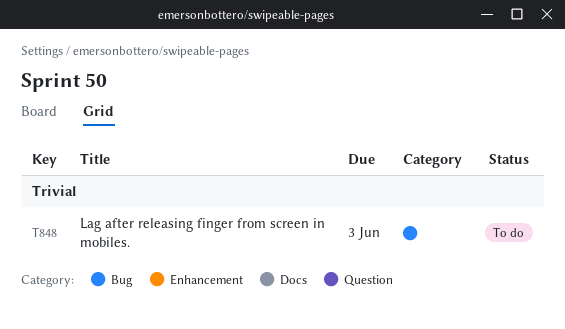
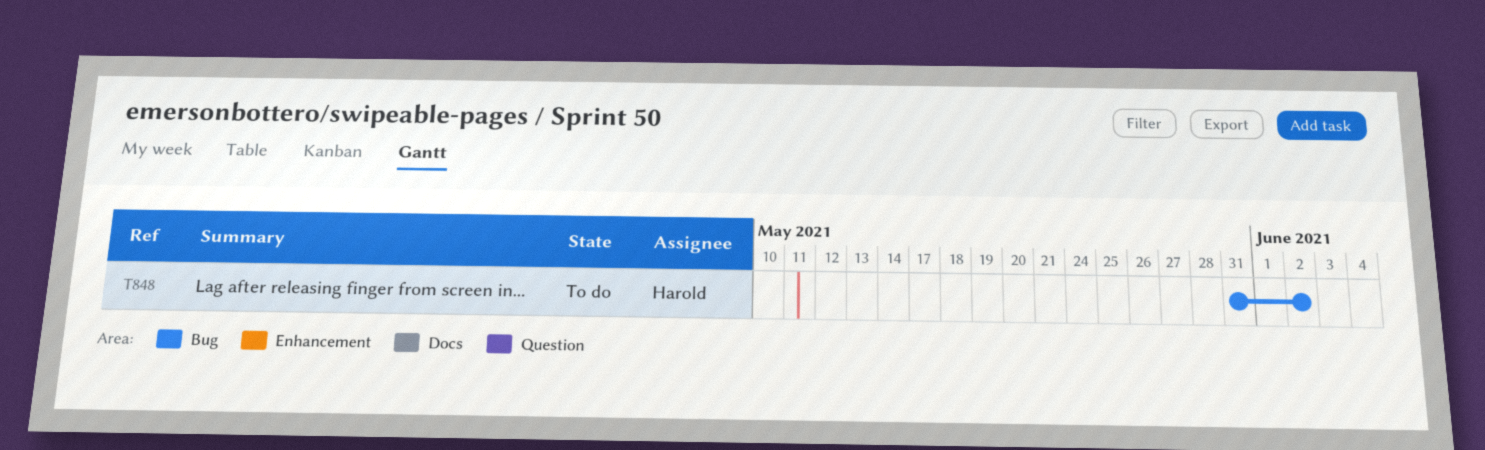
T848, due: Jun 3 -> Jun 2

